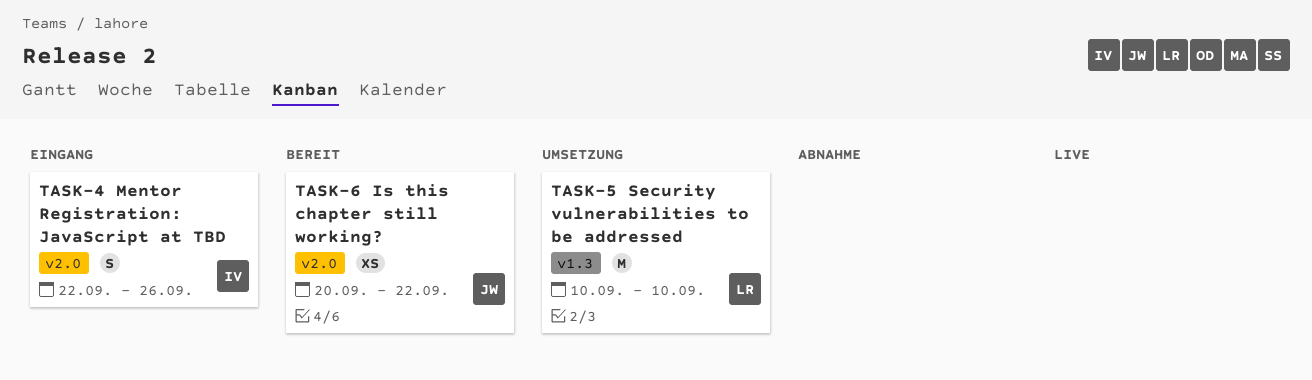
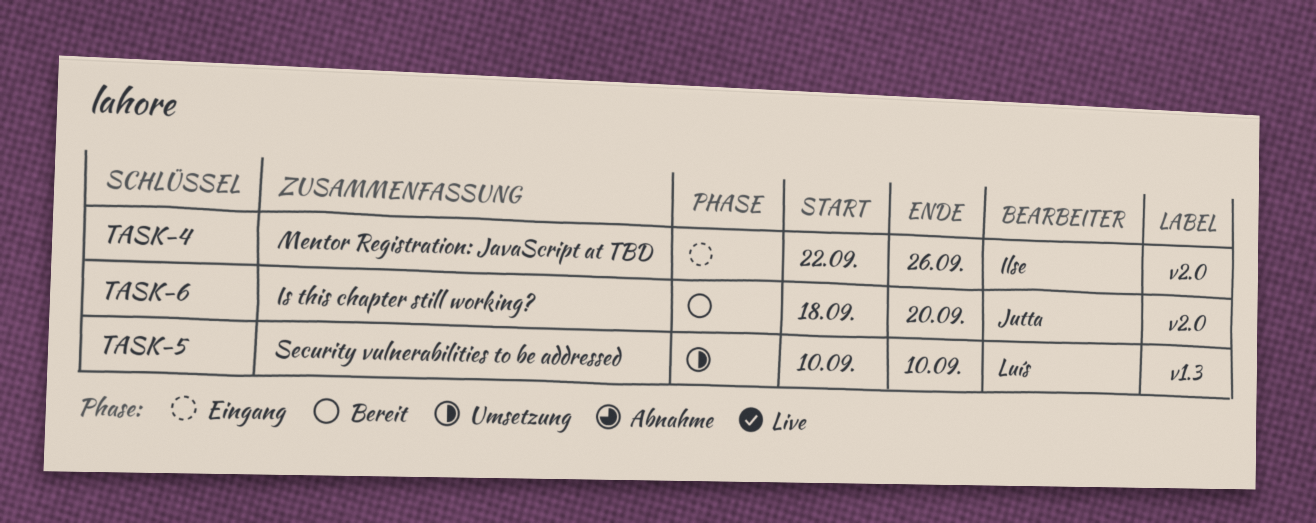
TASK-6, start: Sep 20 -> Sep 18
TASK-6, due: Sep 22 -> Sep 20

